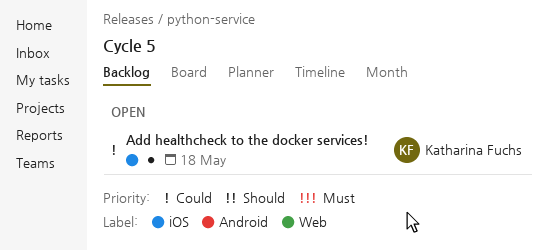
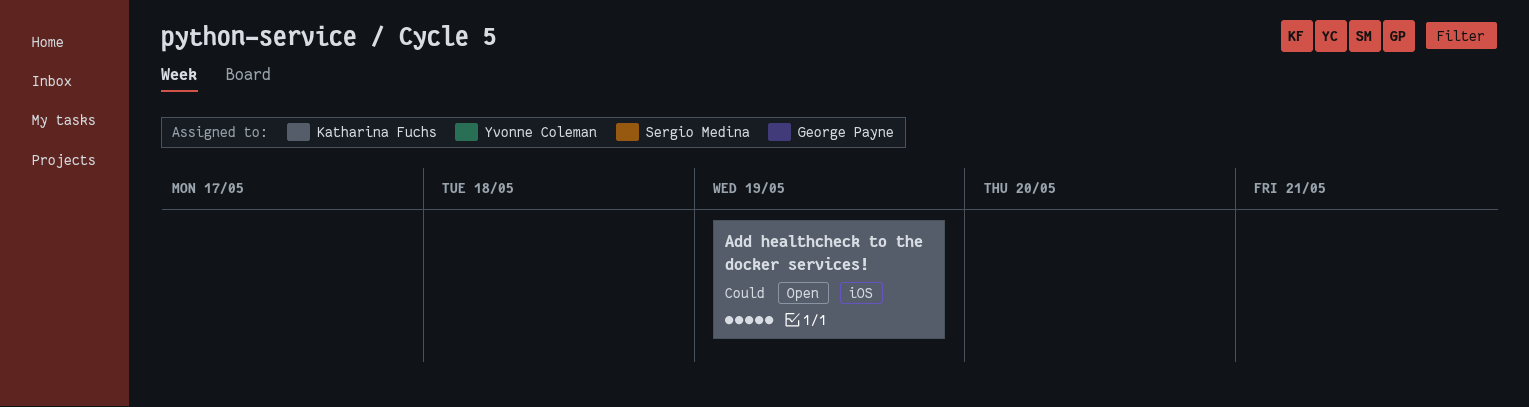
Add healthcheck to the docker services!, estimate: 1 -> 5
Add healthcheck to the docker services!, due: May 18 -> May 19

